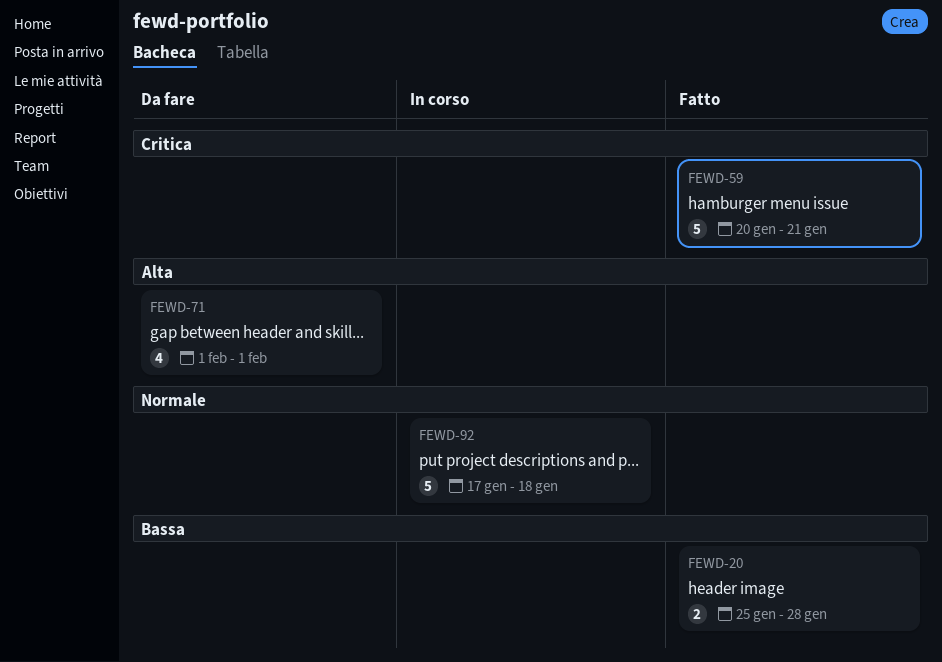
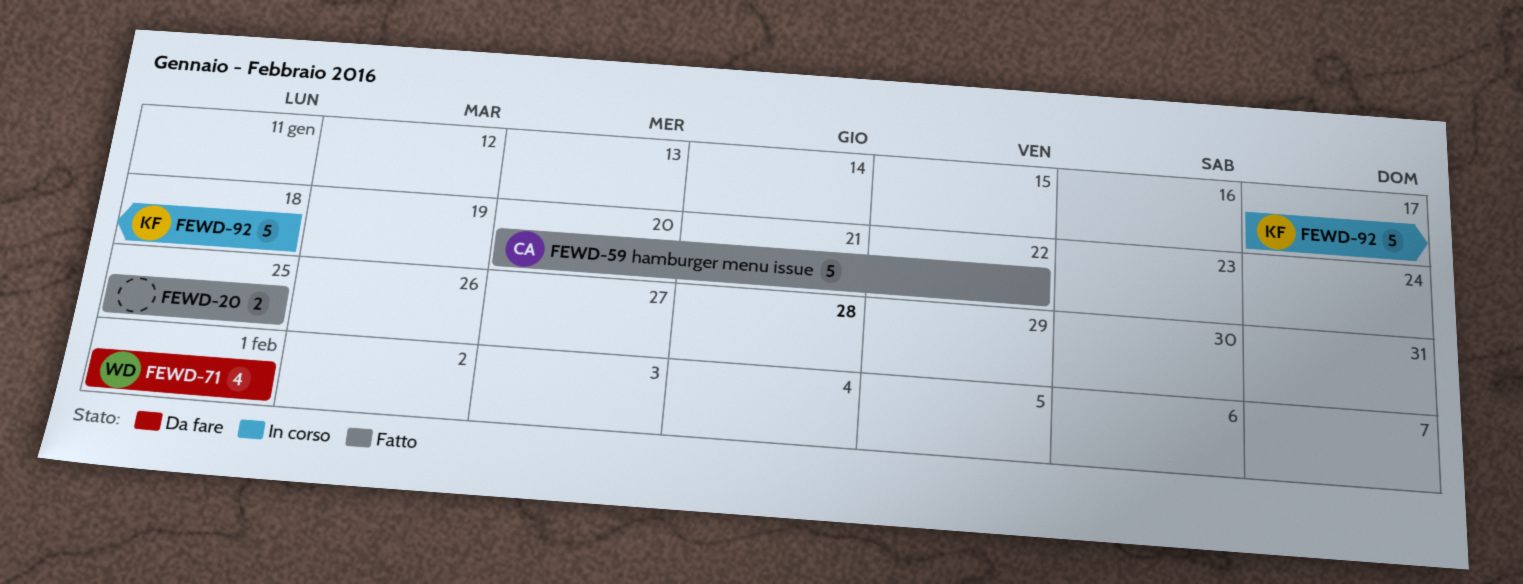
FEWD-20, due: Jan 28 -> Jan 25
FEWD-59, due: Jan 21 -> Jan 22

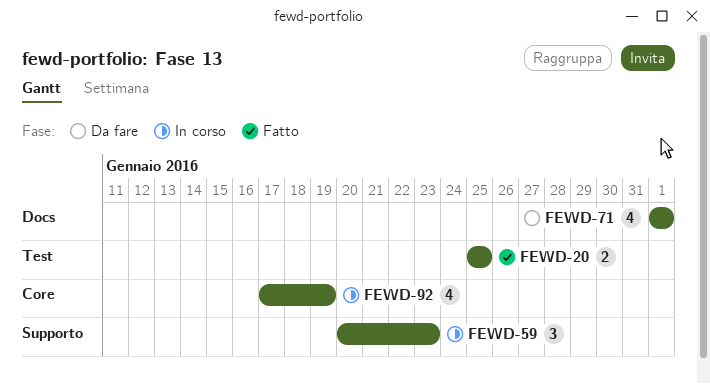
FEWD-59, status: Fatto -> In corso
FEWD-59, estimate: 5 -> 3
FEWD-59, due: Jan 22 -> Jan 23
FEWD-92, estimate: 5 -> 4
FEWD-92, due: Jan 18 -> Jan 19

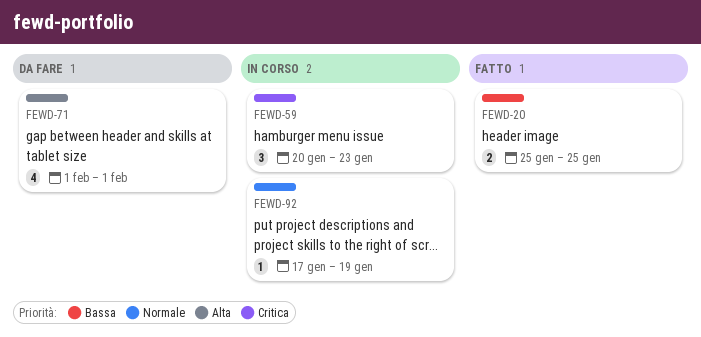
FEWD-92, estimate: 4 -> 1

